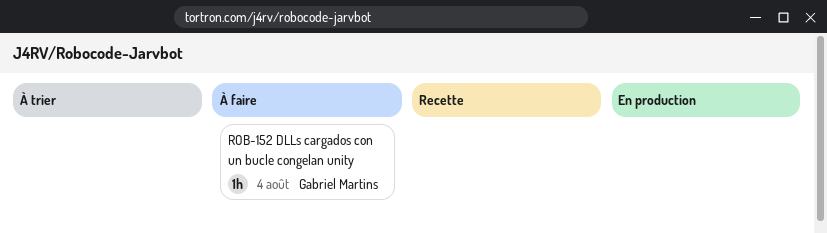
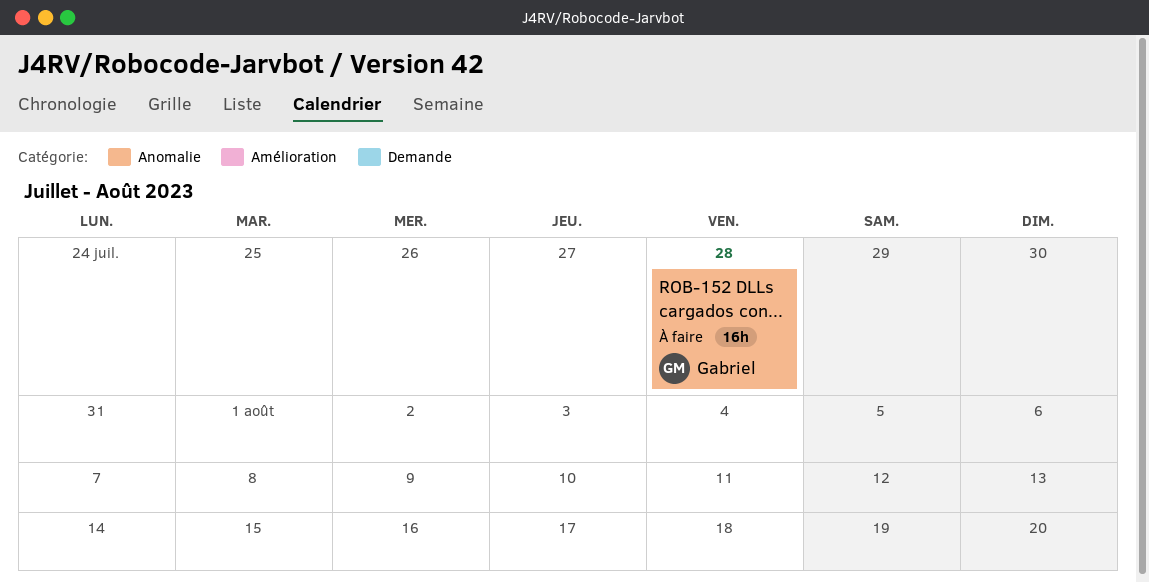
ROB-152, estimate: 1h -> 16h
ROB-152, due: Aug 4 -> Jul 28

